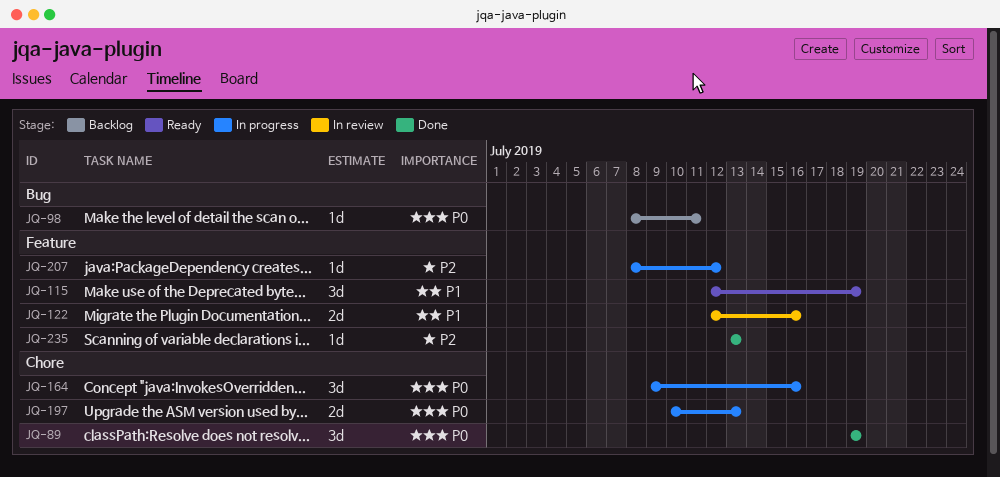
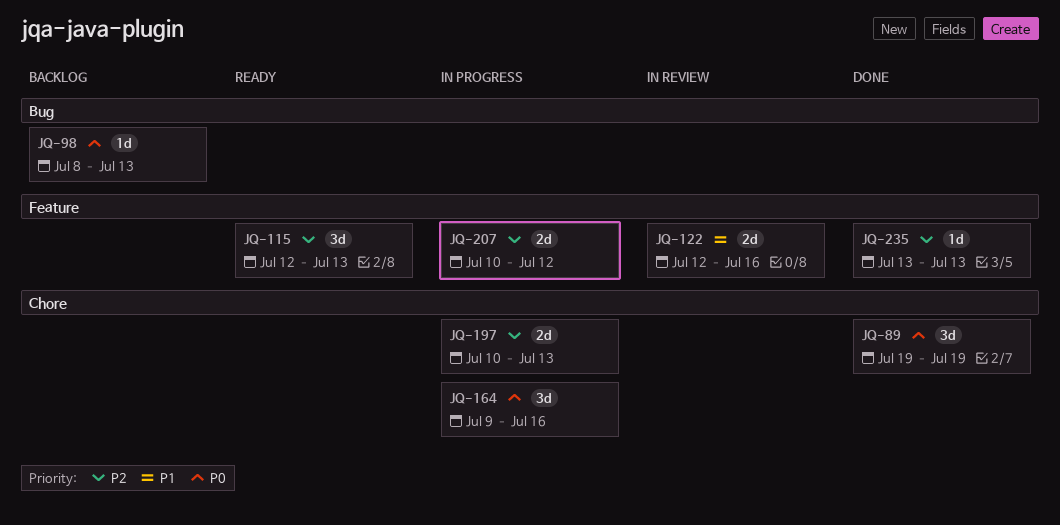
JQ-98, due: Jul 11 -> Jul 13
JQ-115, priority: P1 -> P2
JQ-115, due: Jul 19 -> Jul 13
JQ-197, priority: P0 -> P2
JQ-207, estimate: 1d -> 2d
JQ-207, start: Jul 8 -> Jul 10

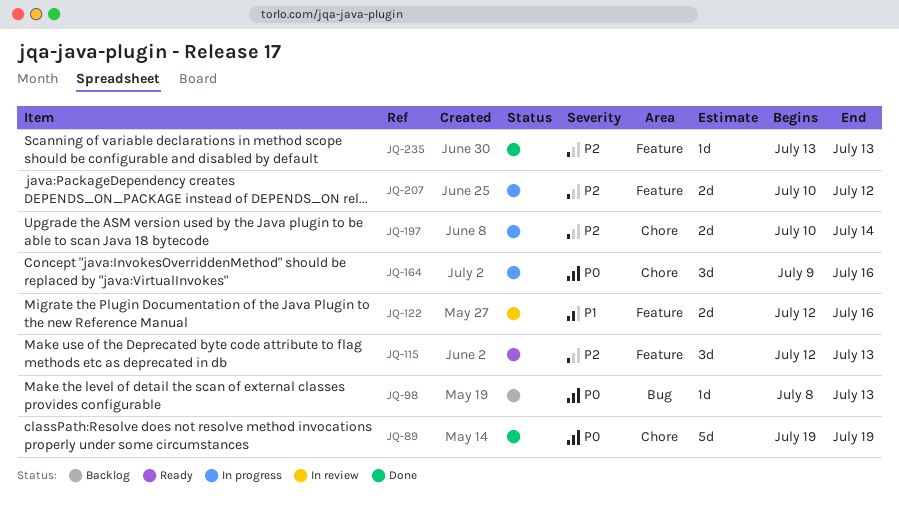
JQ-89, estimate: 3d -> 5d
JQ-197, due: Jul 13 -> Jul 14

